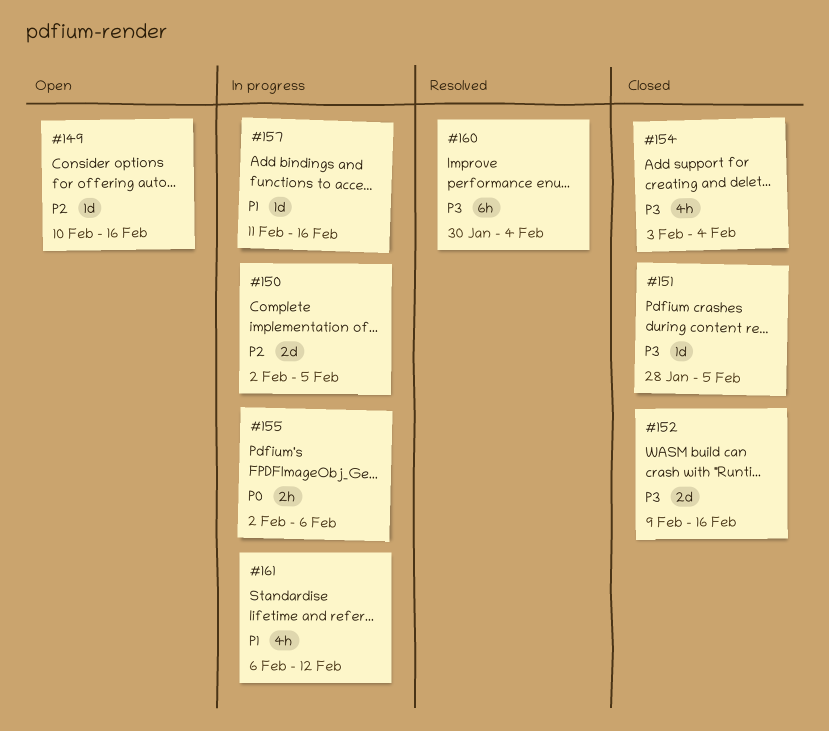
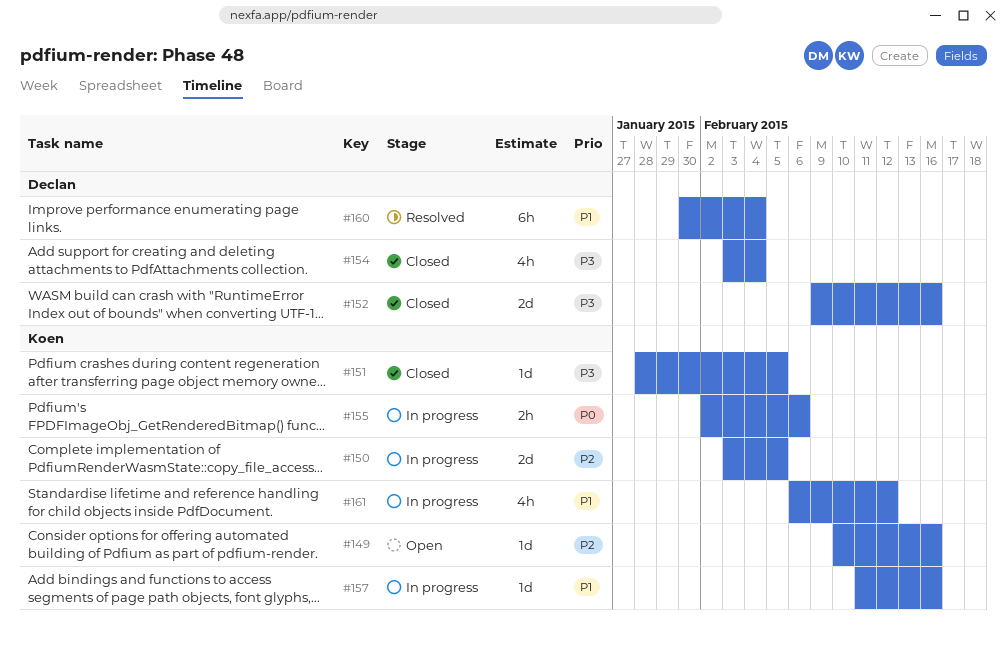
#150, start: Feb 2 -> Feb 3
#160, priority: P3 -> P1

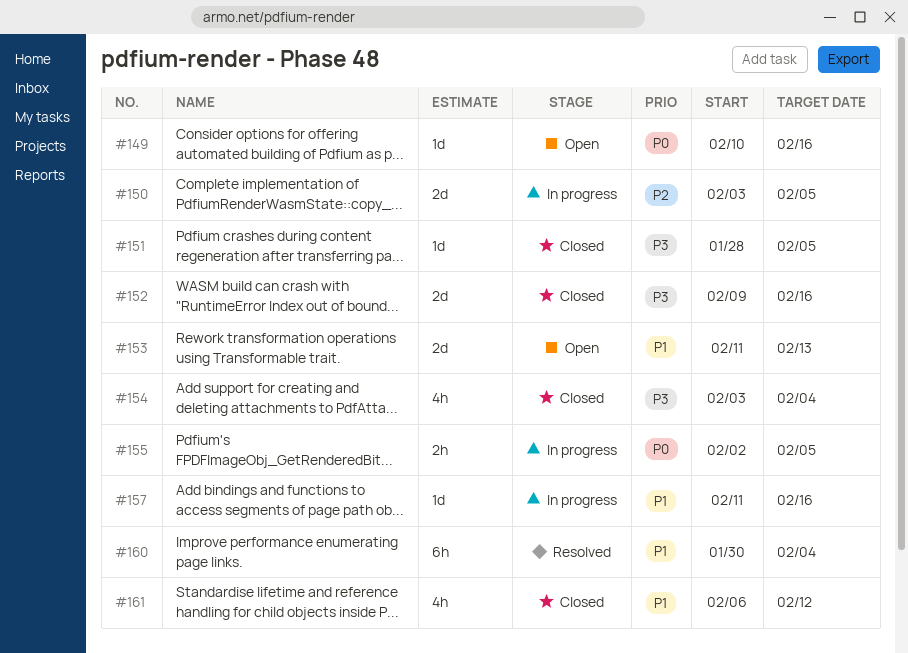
#149, priority: P2 -> P0
#153: none -> present
#155, due: Feb 6 -> Feb 5
#161, status: In progress -> Closed

